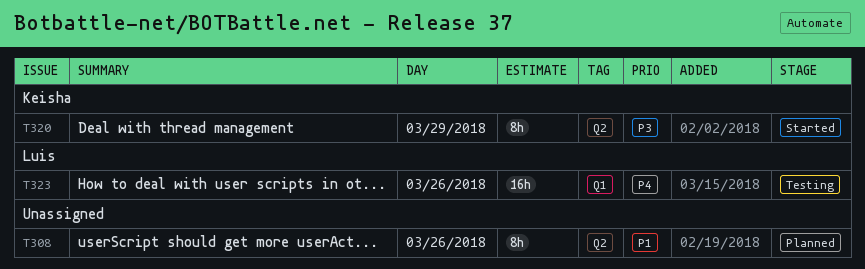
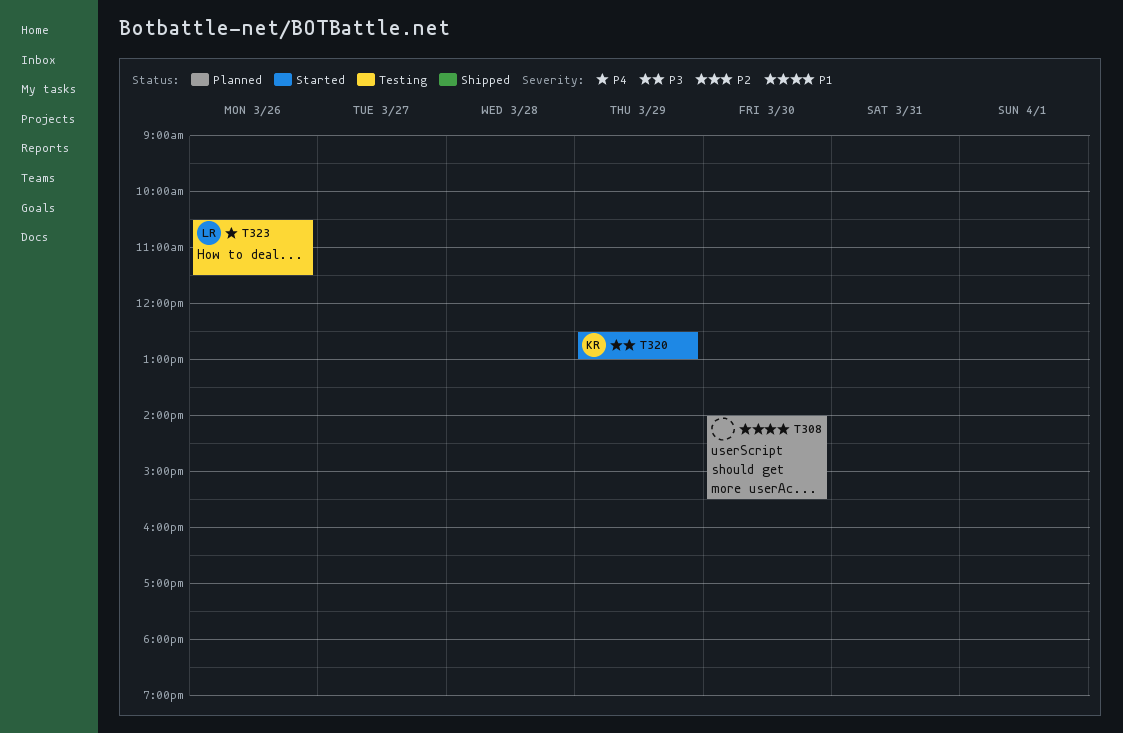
T308, day: Mar 26 -> Mar 30

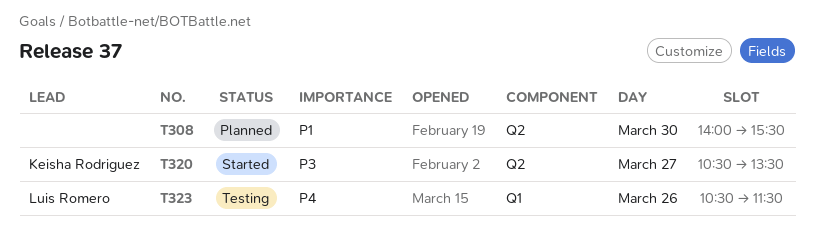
T320, day: Mar 29 -> Mar 27
T320, begins: 12:30 -> 10:30
T320, ends: 13:00 -> 13:30

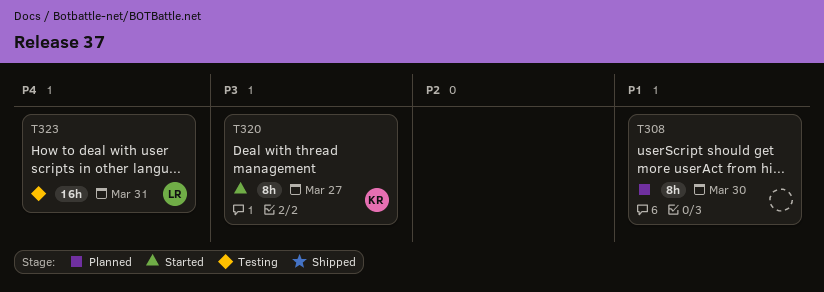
T323, day: Mar 26 -> Mar 31

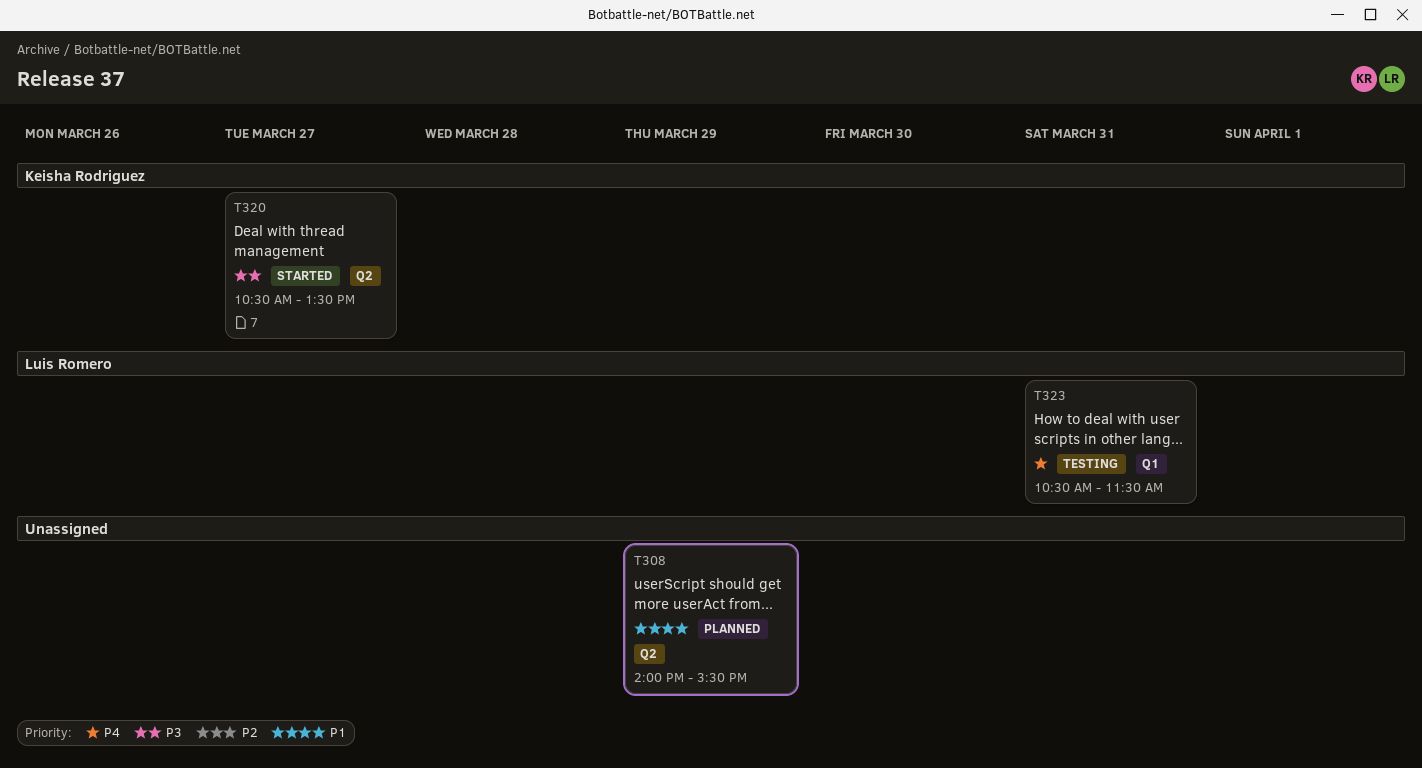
T308, day: Mar 30 -> Mar 29

